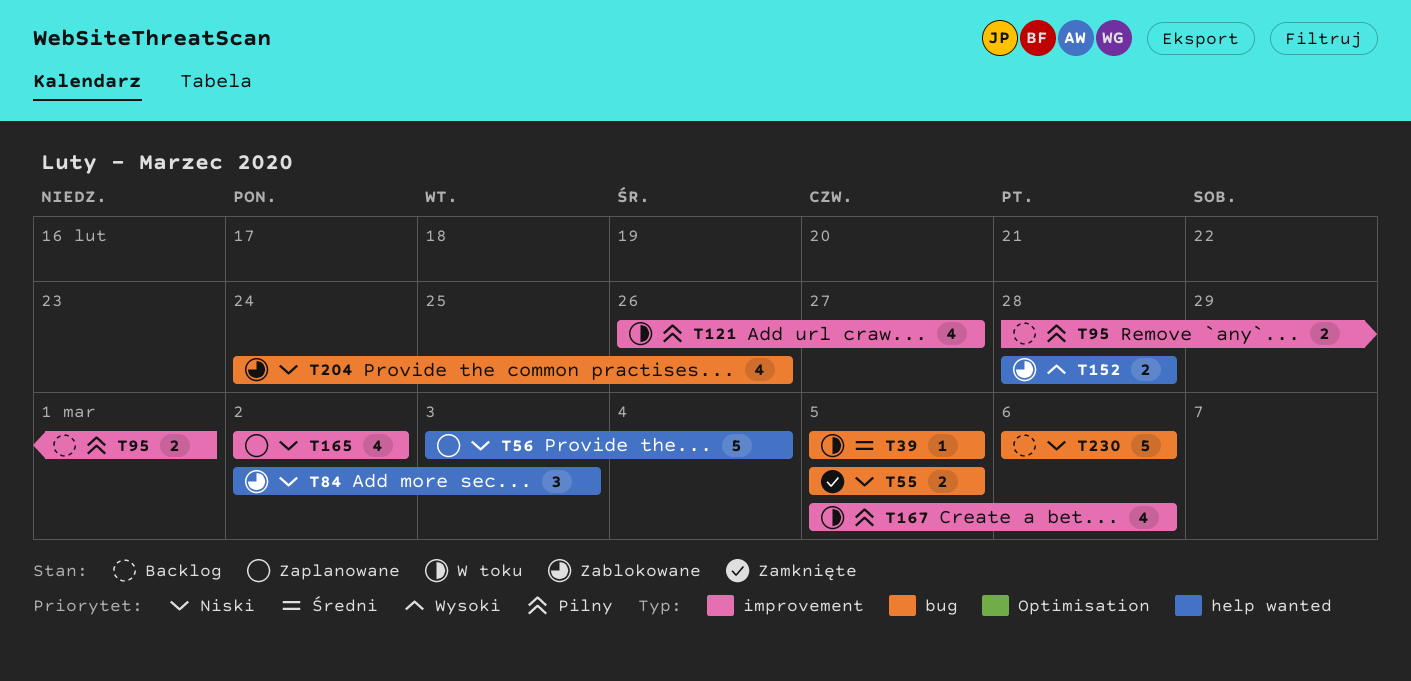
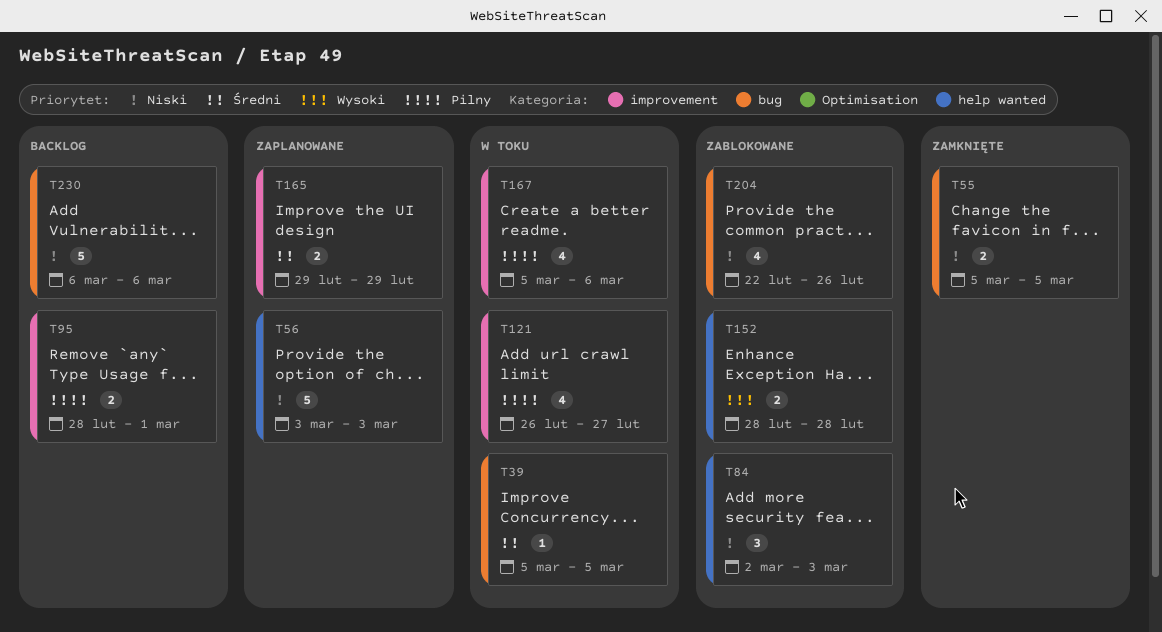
T56, due: Mar 4 -> Mar 3
T165, priority: Niski -> Średni
T165, estimate: 4 -> 2
T165, start: Mar 2 -> Feb 29
T165, due: Mar 2 -> Feb 29
T204, start: Feb 24 -> Feb 22

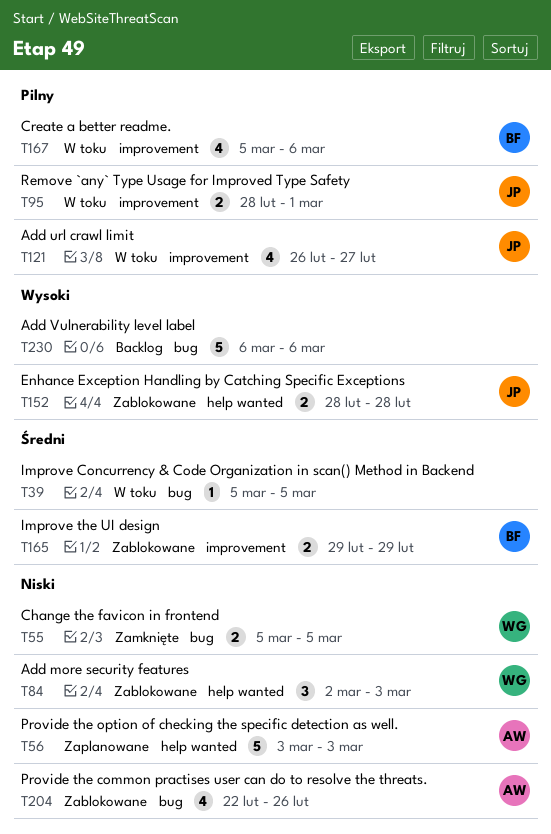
T95, status: Backlog -> W toku
T165, status: Zaplanowane -> Zablokowane
T230, priority: Niski -> Wysoki

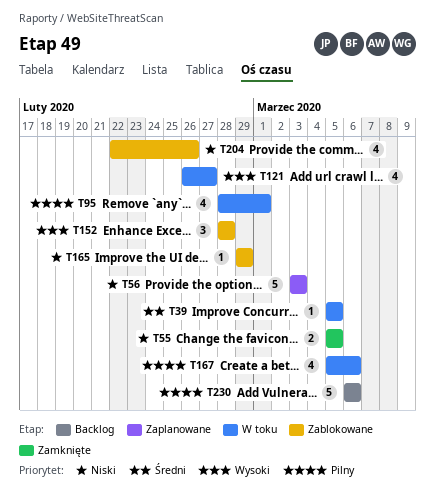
T84: present -> none
T95, estimate: 2 -> 4
T121, priority: Pilny -> Wysoki
T152, estimate: 2 -> 3
T165, priority: Średni -> Niski
T165, estimate: 2 -> 1
T230, priority: Wysoki -> Pilny

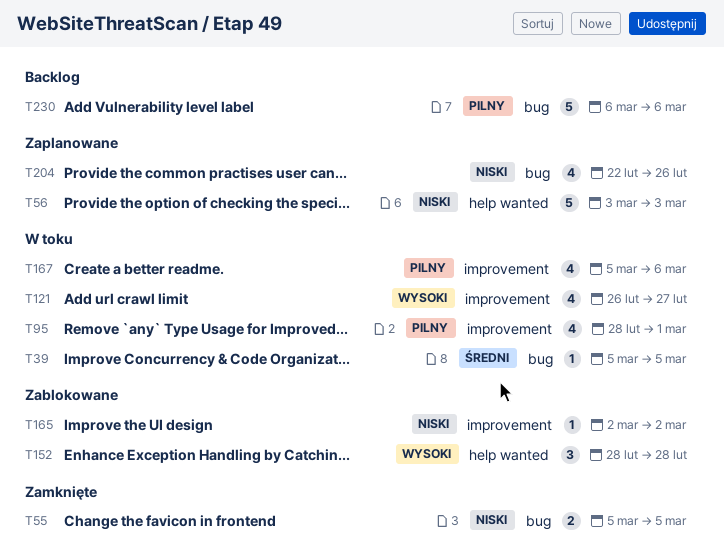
T165, start: Feb 29 -> Mar 2
T165, due: Feb 29 -> Mar 2
T204, status: Zablokowane -> Zaplanowane

